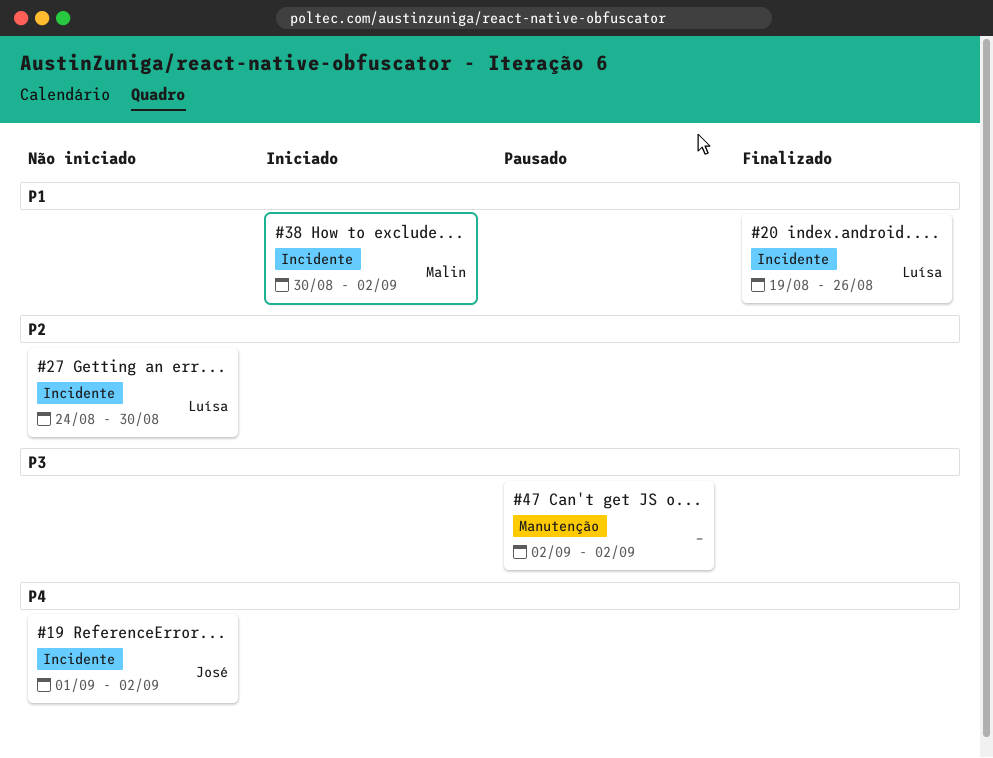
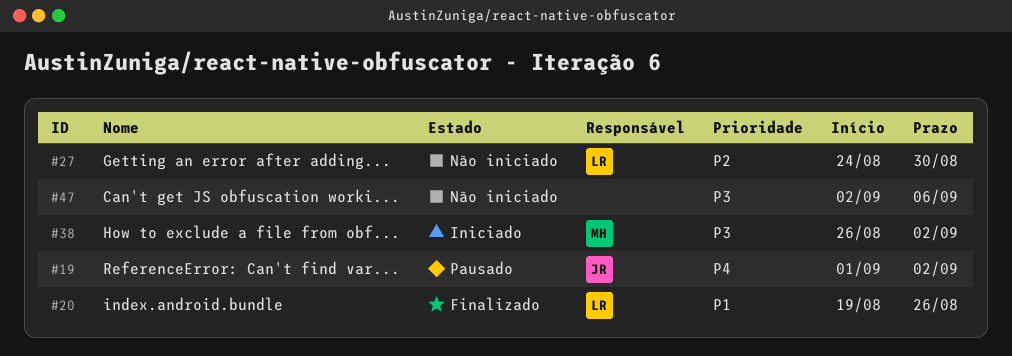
#19, status: Não iniciado -> Pausado
#38, priority: P1 -> P3
#38, start: Aug 30 -> Aug 26
#47, status: Pausado -> Não iniciado
#47, due: Sep 2 -> Sep 6

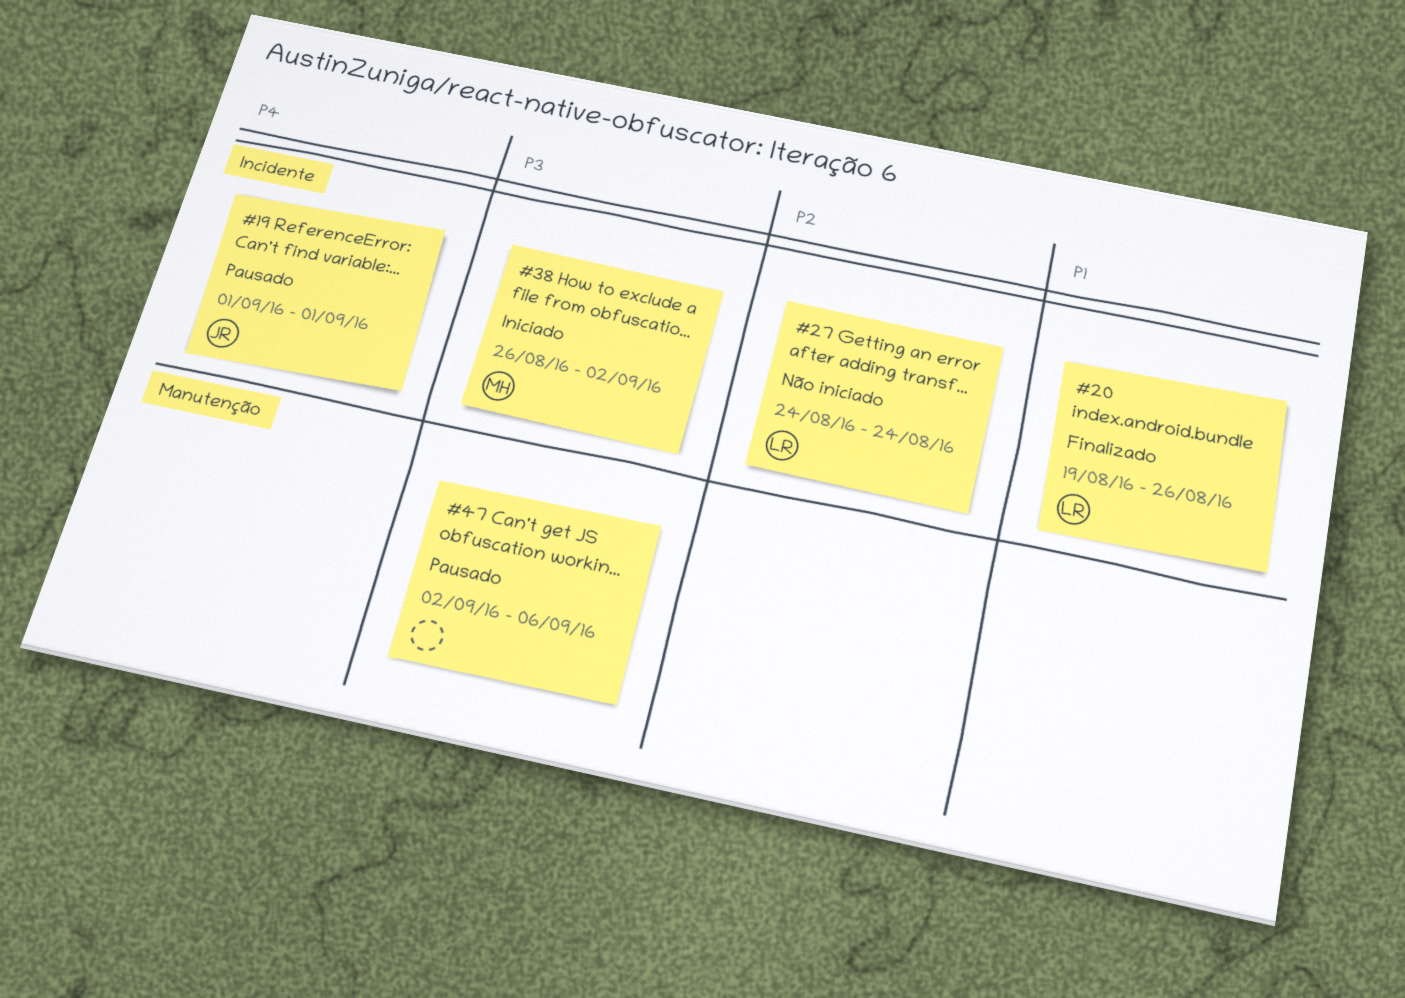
#19, due: Sep 2 -> Sep 1
#27, due: Aug 30 -> Aug 24
#47, status: Não iniciado -> Pausado

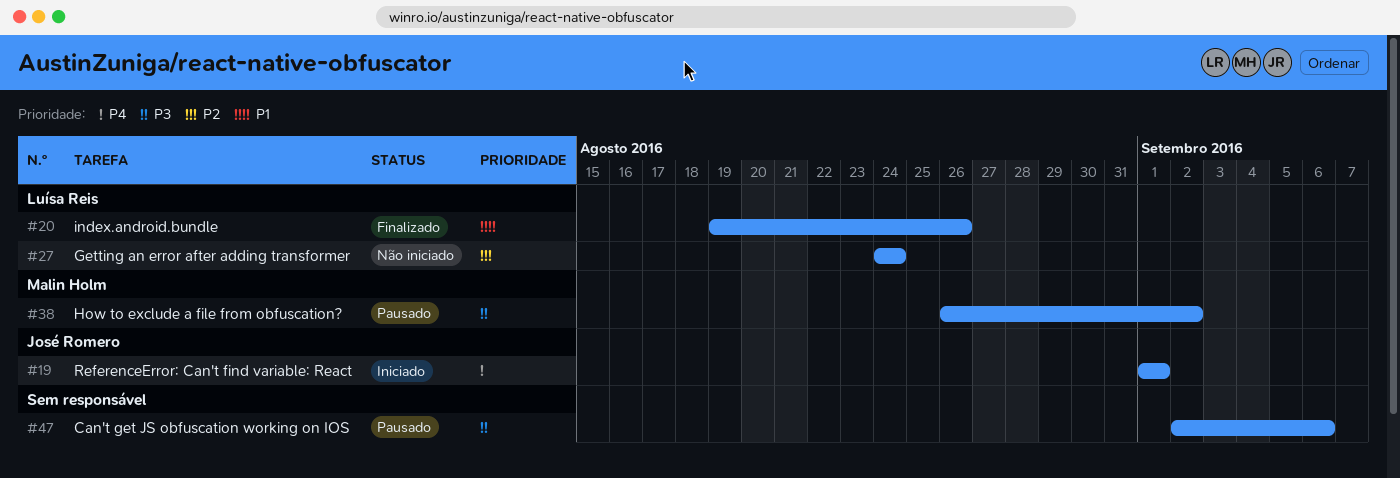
#19, status: Pausado -> Iniciado
#38, status: Iniciado -> Pausado

